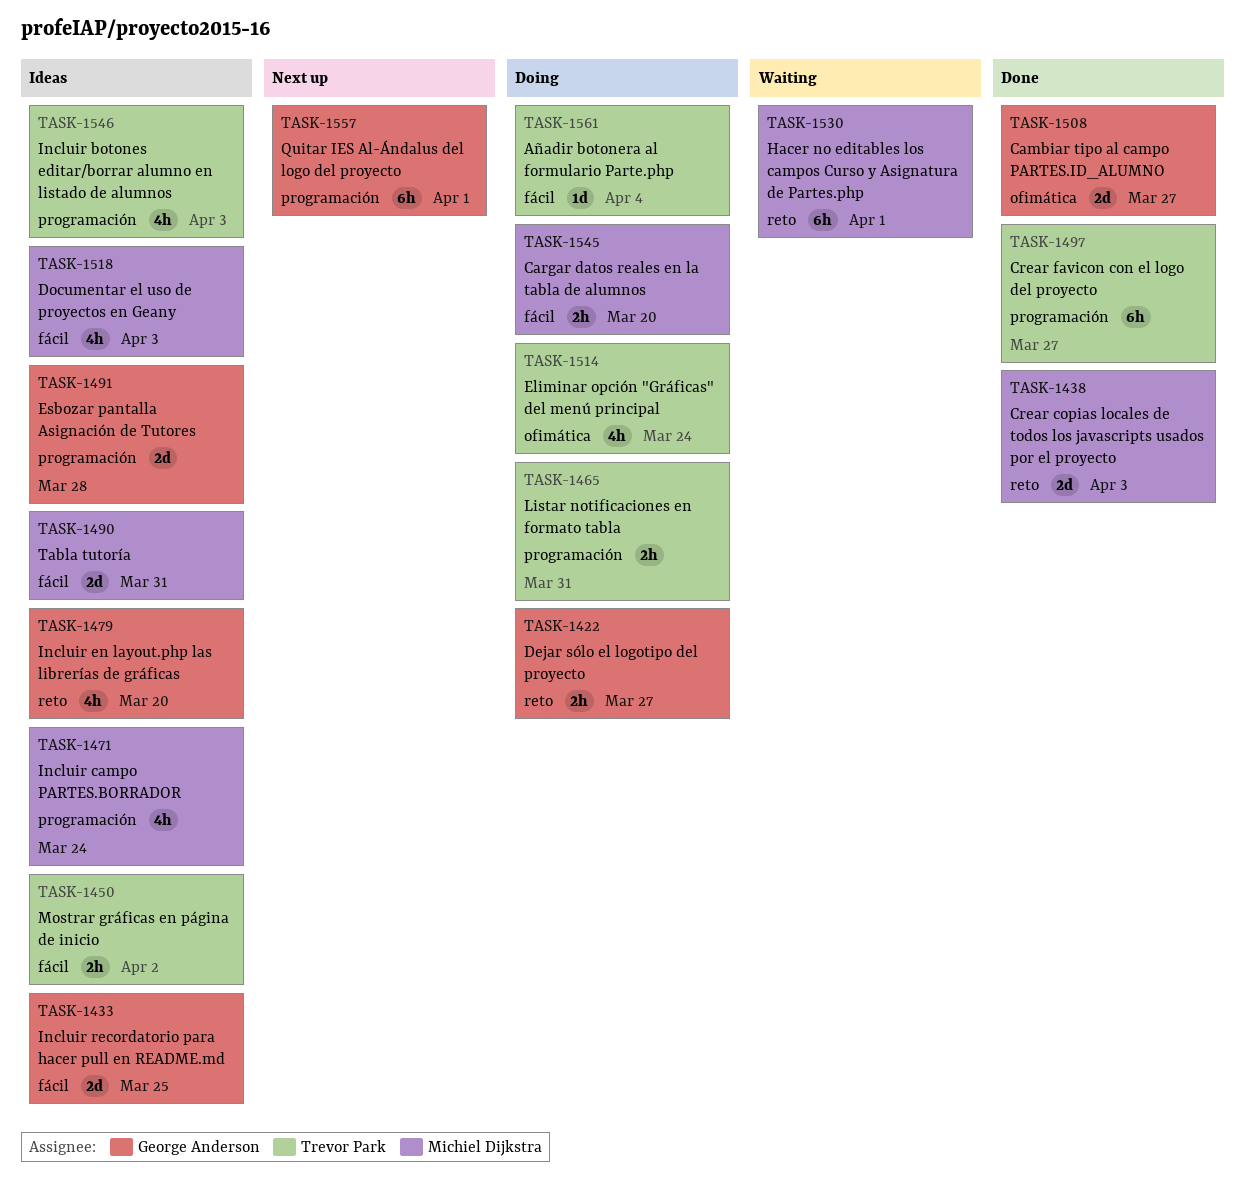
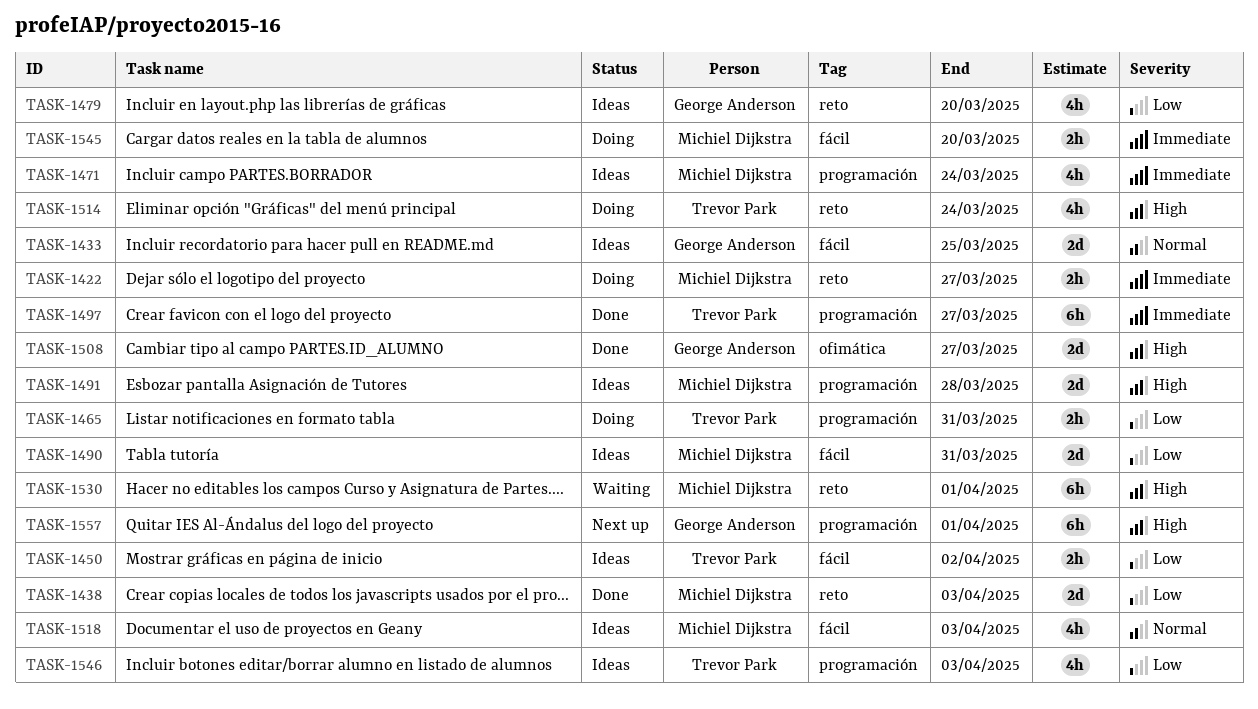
TASK-1422, owner: George Anderson -> Michiel Dijkstra
TASK-1491, owner: George Anderson -> Michiel Dijkstra
TASK-1514, label: ofimática -> reto
TASK-1561: present -> none

